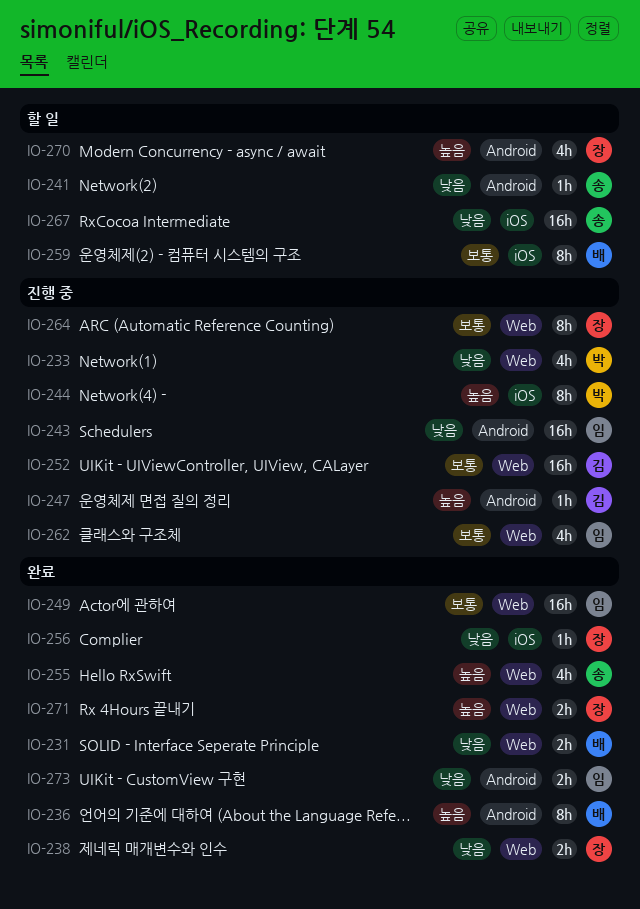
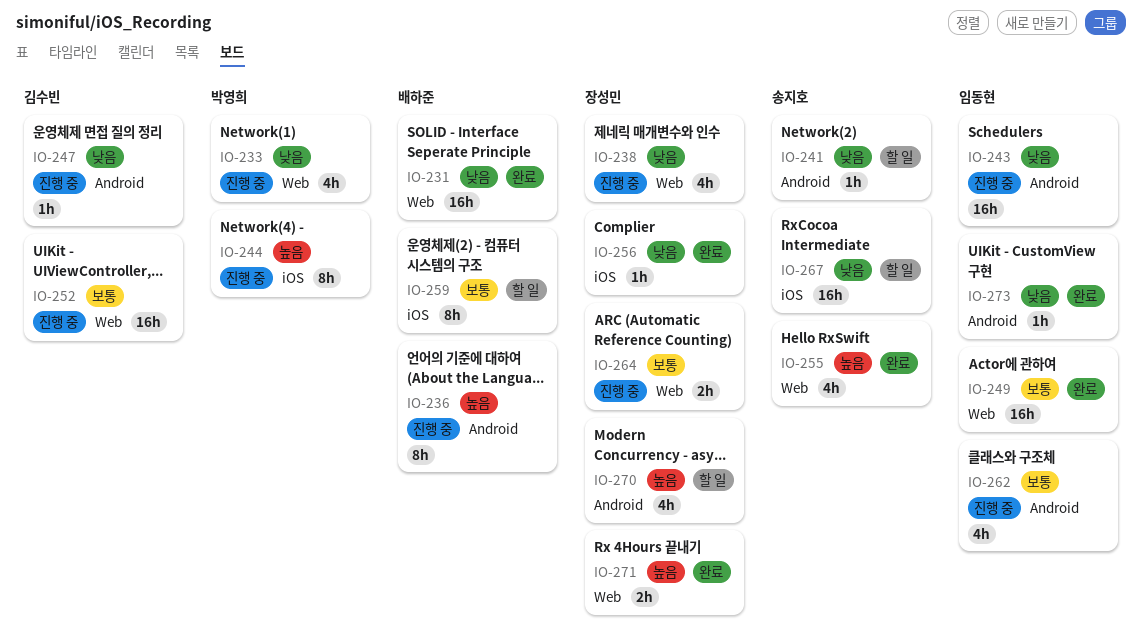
IO-231, estimate: 2h -> 16h
IO-236, status: 완료 -> 진행 중
IO-238, status: 완료 -> 진행 중
IO-238, estimate: 2h -> 4h
IO-247, priority: 높음 -> 낮음
IO-262, label: Web -> Android
IO-264, estimate: 8h -> 2h
IO-273, estimate: 2h -> 1h

